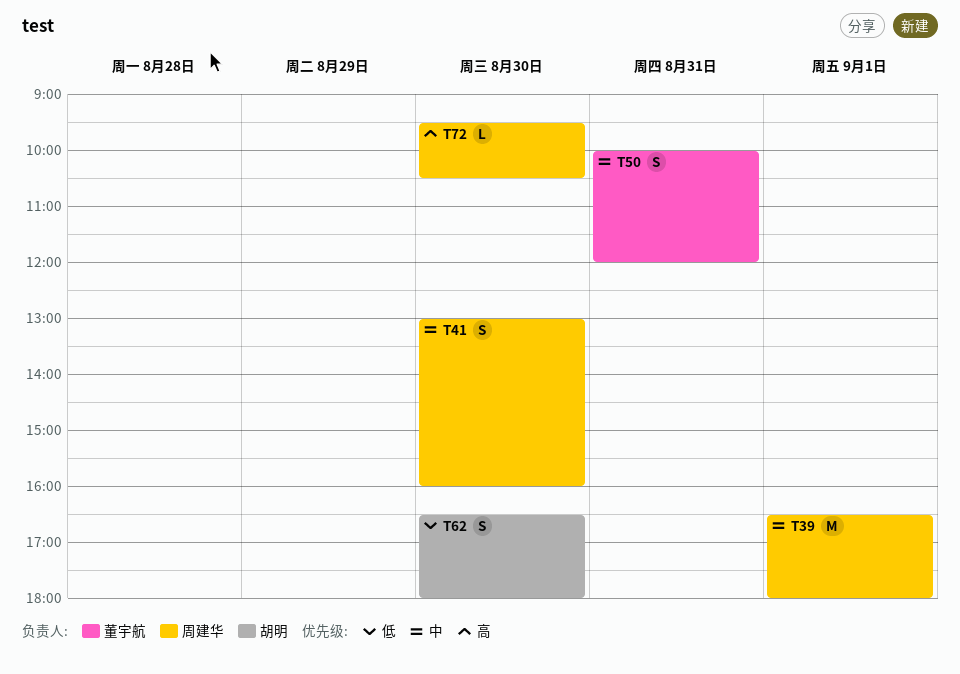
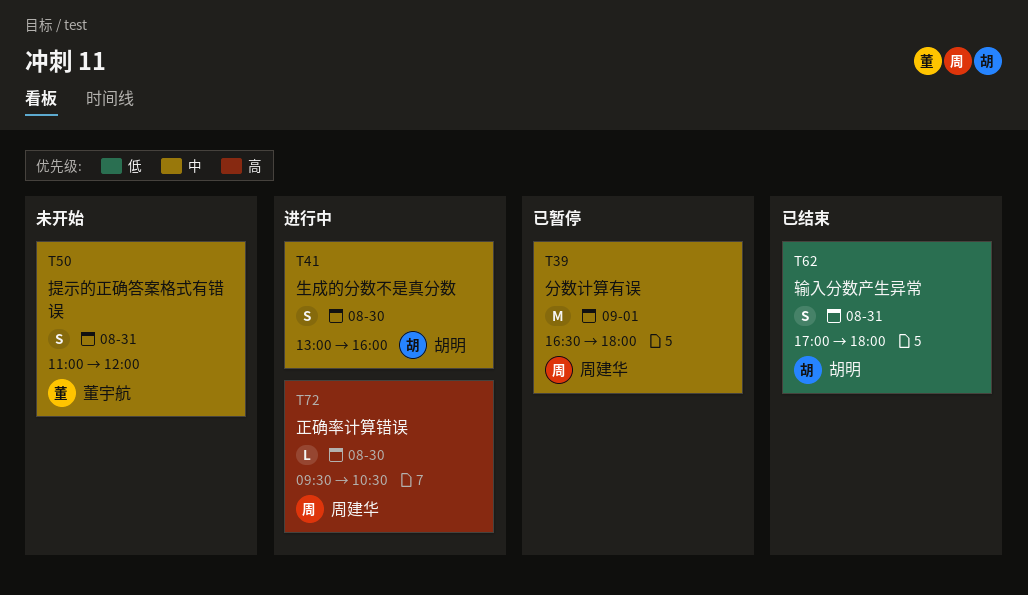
T41, owner: 周建华 -> 胡明
T50, begins: 10:00 -> 11:00
T62, day: Aug 30 -> Aug 31
T62, begins: 16:30 -> 17:00

